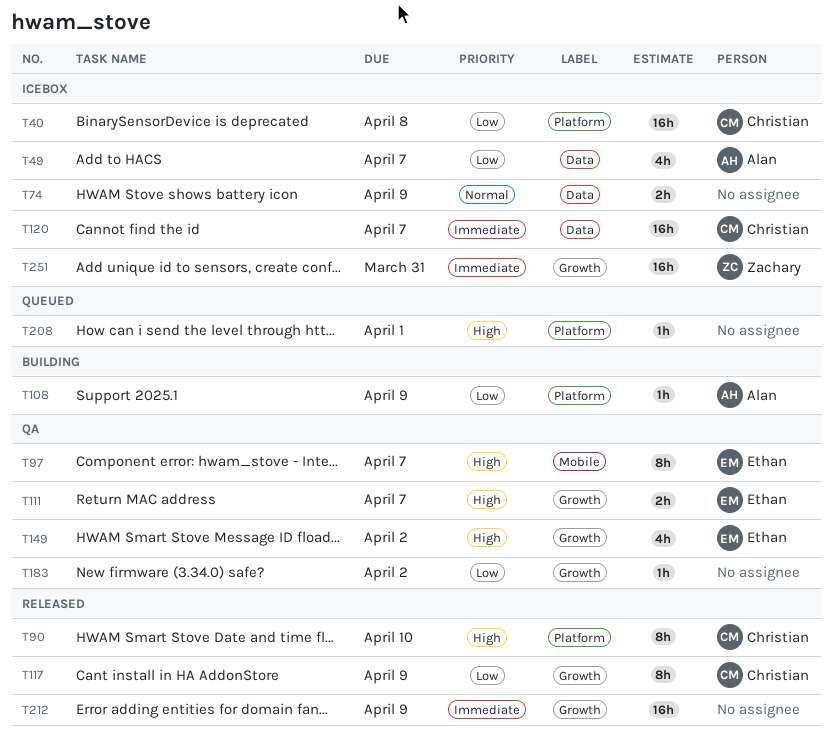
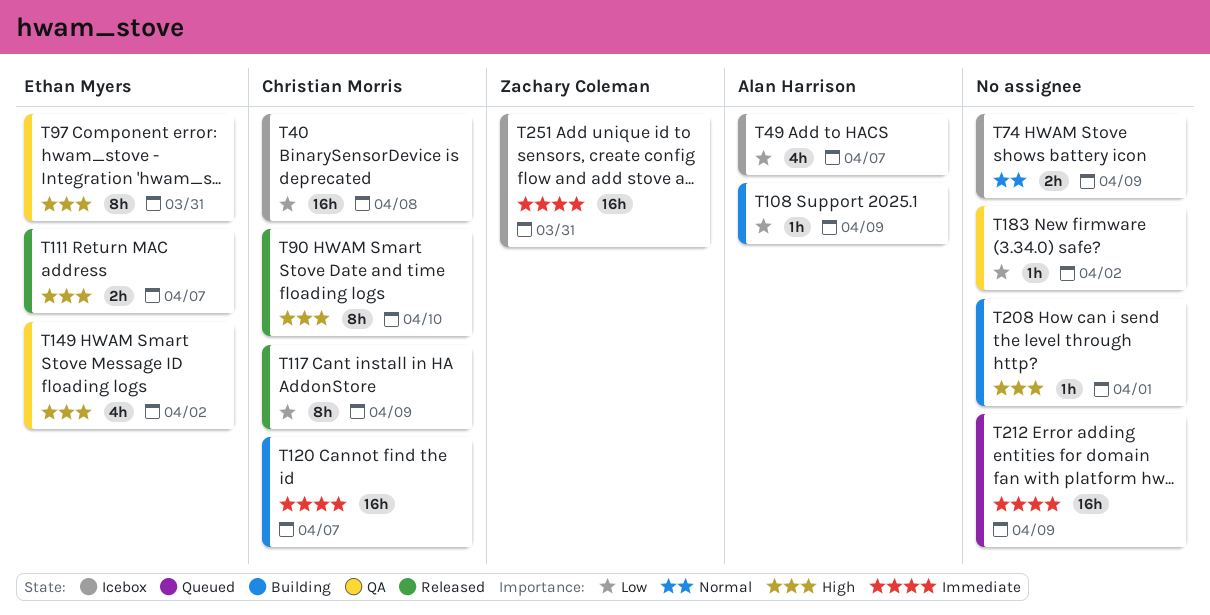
T97, due: Apr 7 -> Mar 31
T111, status: QA -> Released
T120, status: Icebox -> Building
T208, status: Queued -> Building
T212, status: Released -> Queued

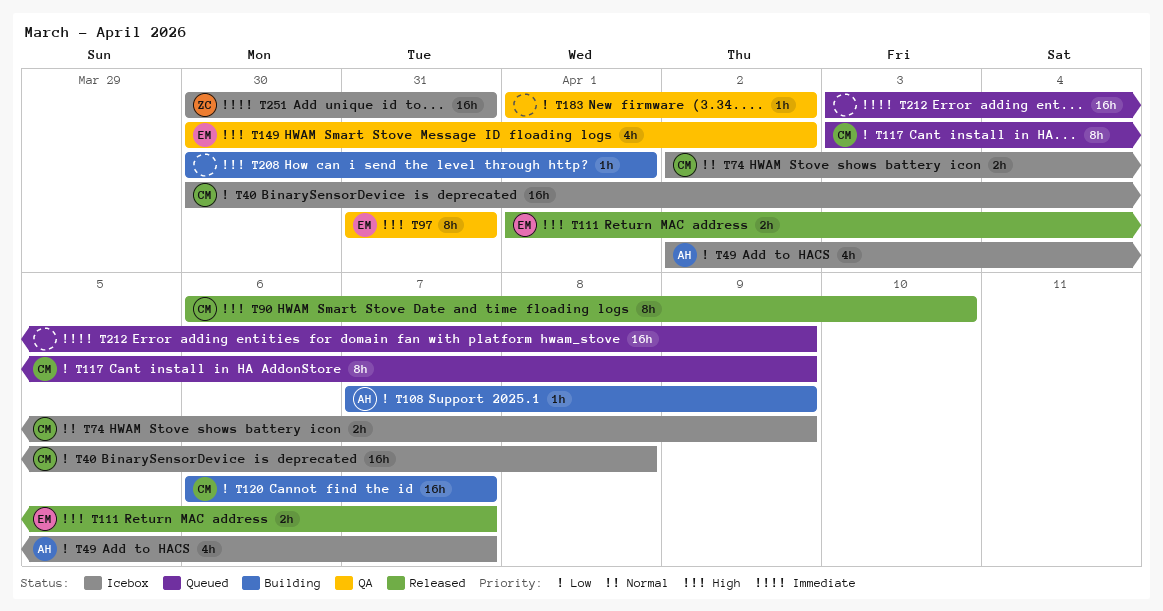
T74, owner: none -> Christian Morris
T117, status: Released -> Queued
T120, priority: Immediate -> Low

